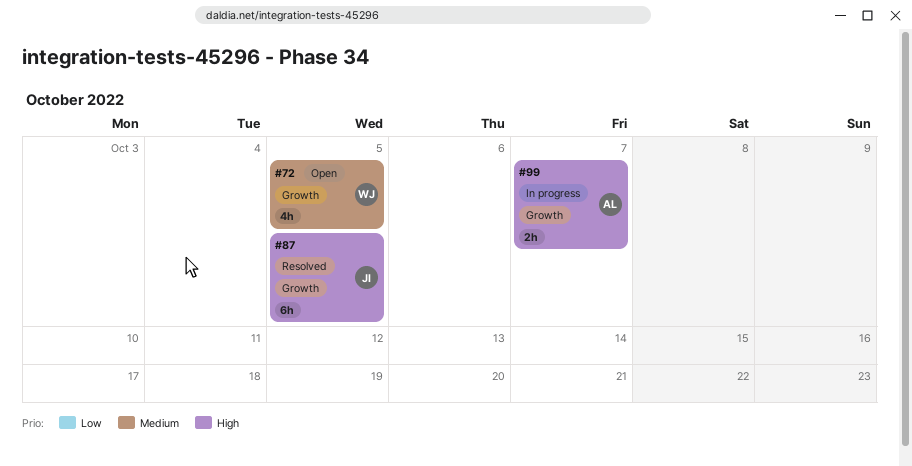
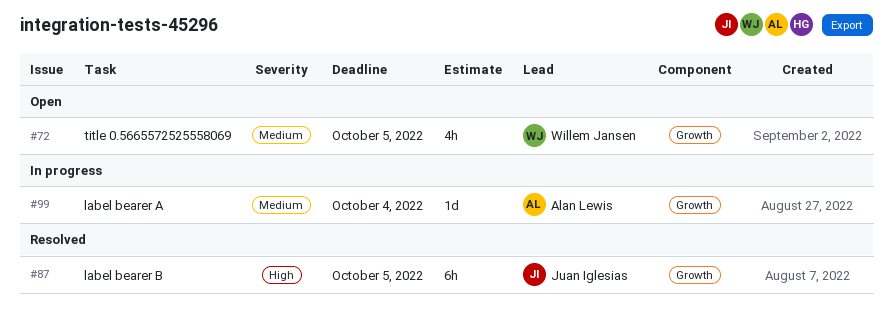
#99, priority: High -> Medium
#99, estimate: 2h -> 1d
#99, due: Oct 7 -> Oct 4

